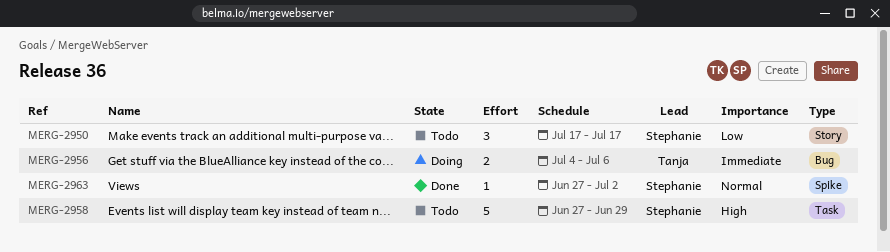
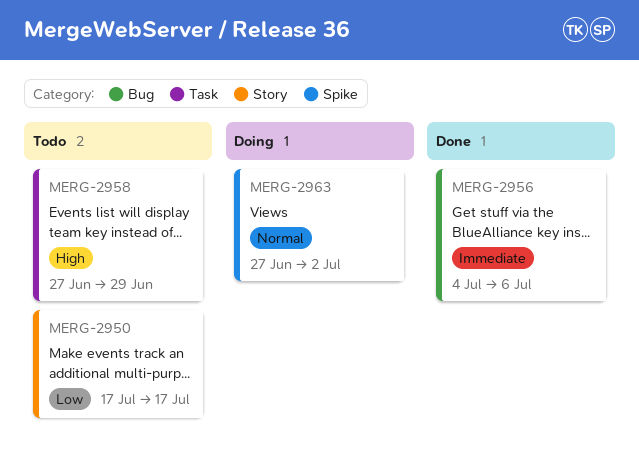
MERG-2956, status: Doing -> Done
MERG-2963, status: Done -> Doing

